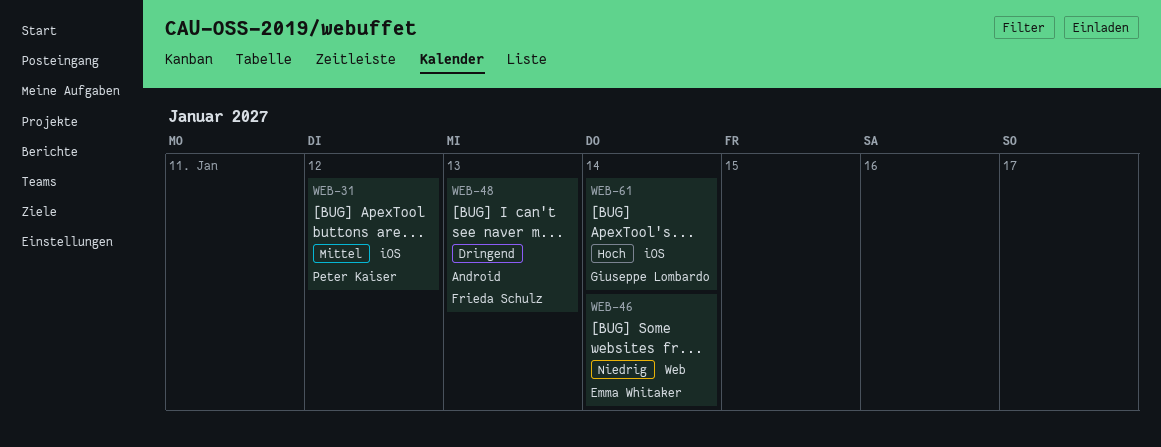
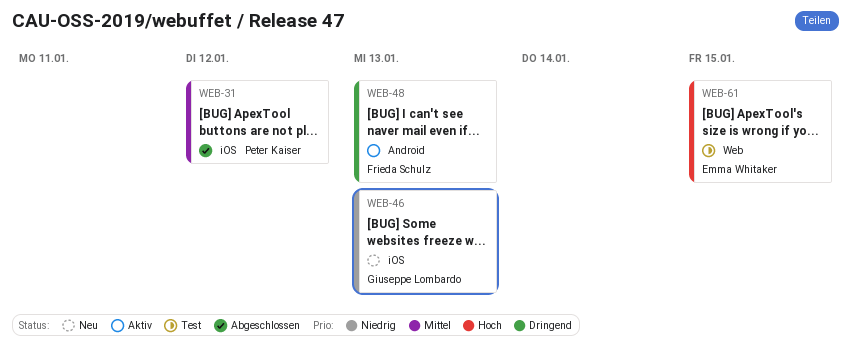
WEB-46, owner: Emma Whitaker -> Giuseppe Lombardo
WEB-46, label: Web -> iOS
WEB-46, due: Jan 14 -> Jan 13
WEB-61, owner: Giuseppe Lombardo -> Emma Whitaker
WEB-61, label: iOS -> Web
WEB-61, due: Jan 14 -> Jan 15

